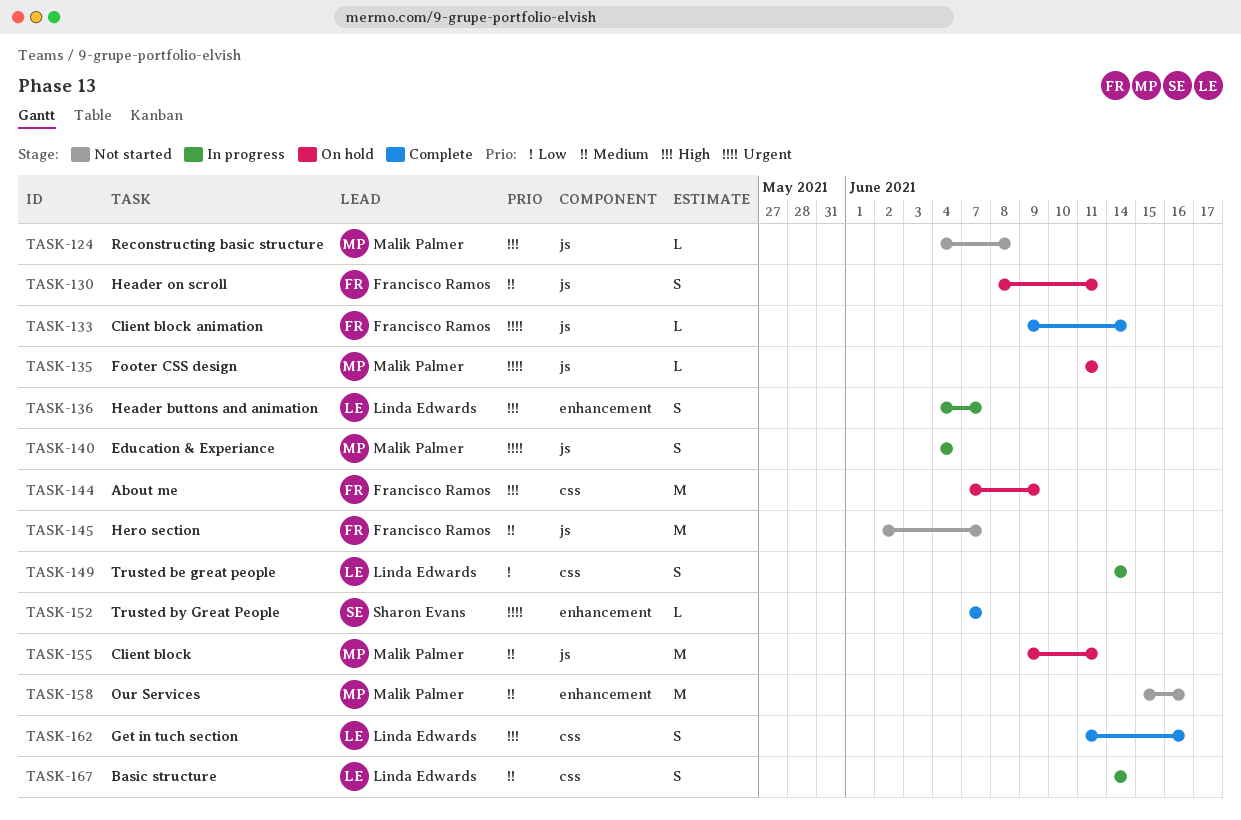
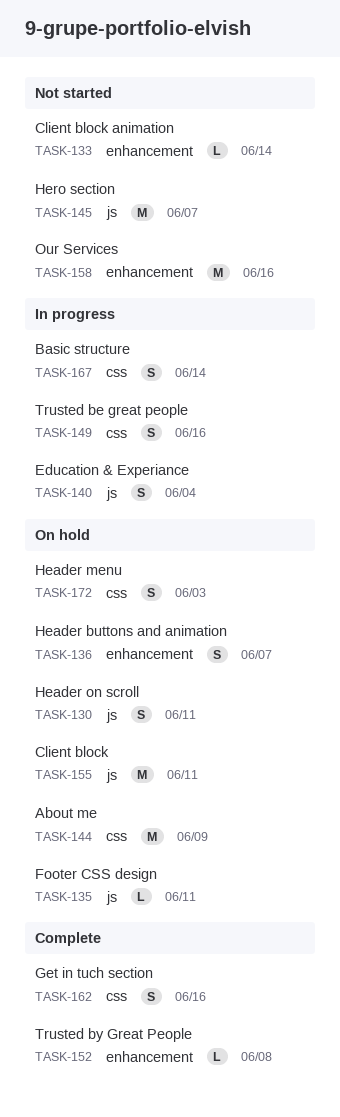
TASK-124: present -> none
TASK-133, status: Complete -> Not started
TASK-133, label: js -> enhancement
TASK-136, status: In progress -> On hold
TASK-149, due: Jun 14 -> Jun 16
TASK-152, due: Jun 7 -> Jun 8
TASK-172: none -> present

